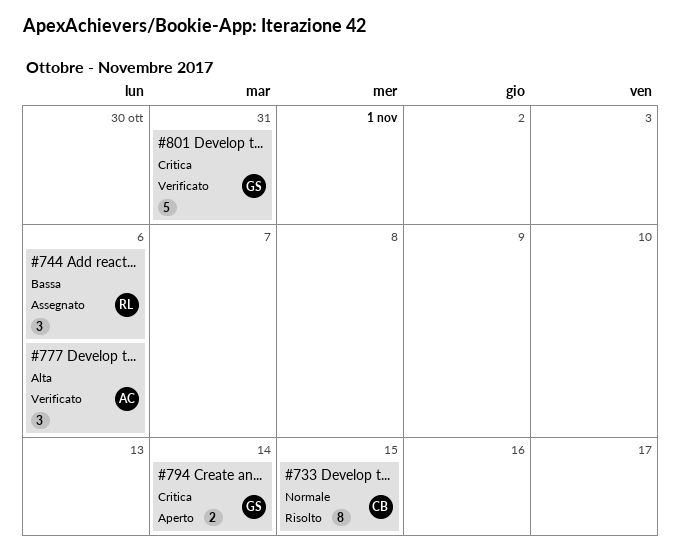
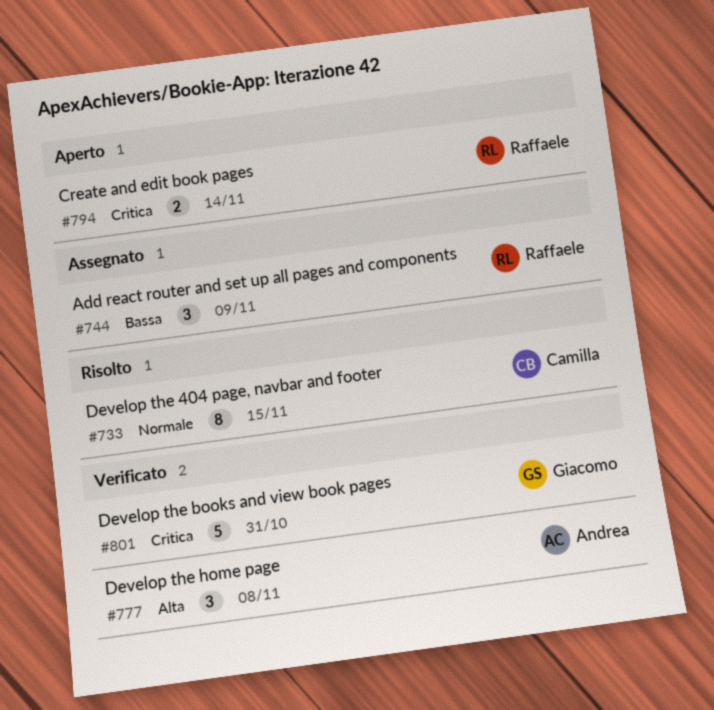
#744, due: Nov 6 -> Nov 9
#777, due: Nov 6 -> Nov 8
#794, owner: Giacomo -> Raffaele

